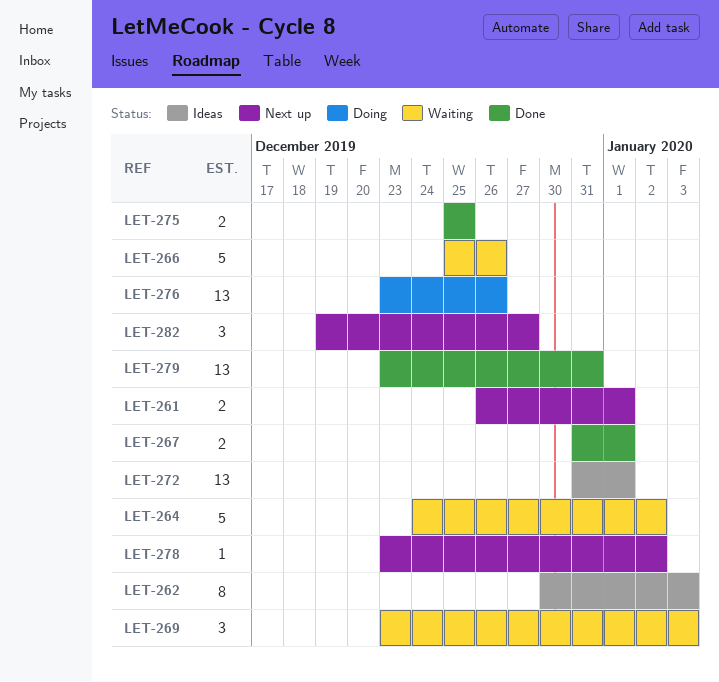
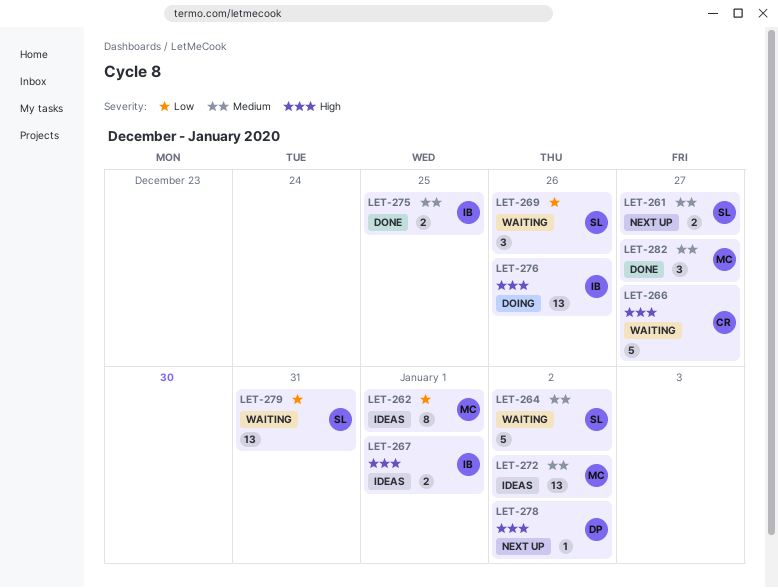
LET-261, due: Jan 1 -> Dec 27
LET-262, due: Jan 3 -> Jan 1
LET-266, due: Dec 26 -> Dec 27
LET-267, status: Done -> Ideas
LET-269, due: Jan 3 -> Dec 26
LET-272, due: Jan 1 -> Jan 2
LET-279, status: Done -> Waiting
LET-282, status: Next up -> Done

